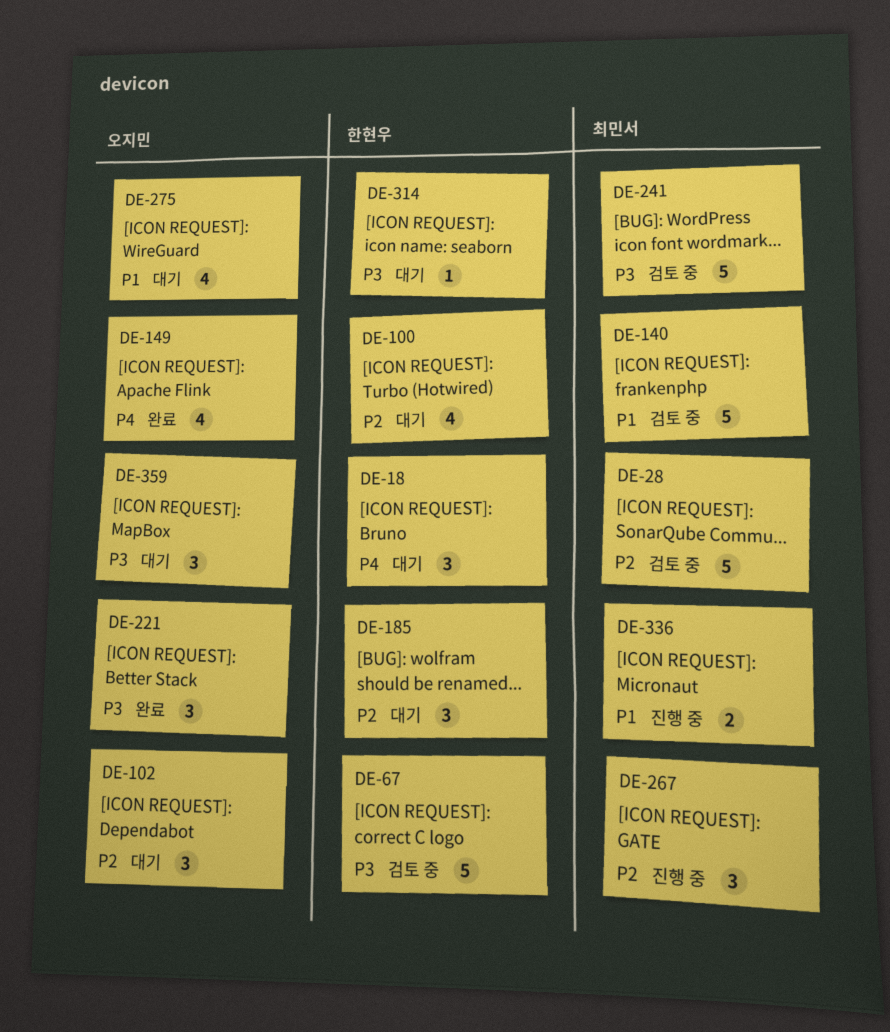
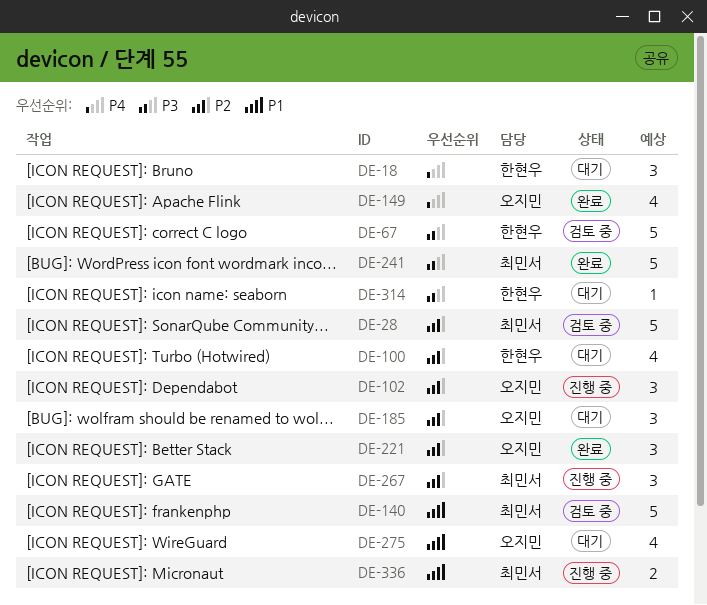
DE-102, status: 대기 -> 진행 중
DE-185, owner: 한현우 -> 오지민
DE-221, priority: P3 -> P2
DE-241, status: 검토 중 -> 완료
DE-359: present -> none

